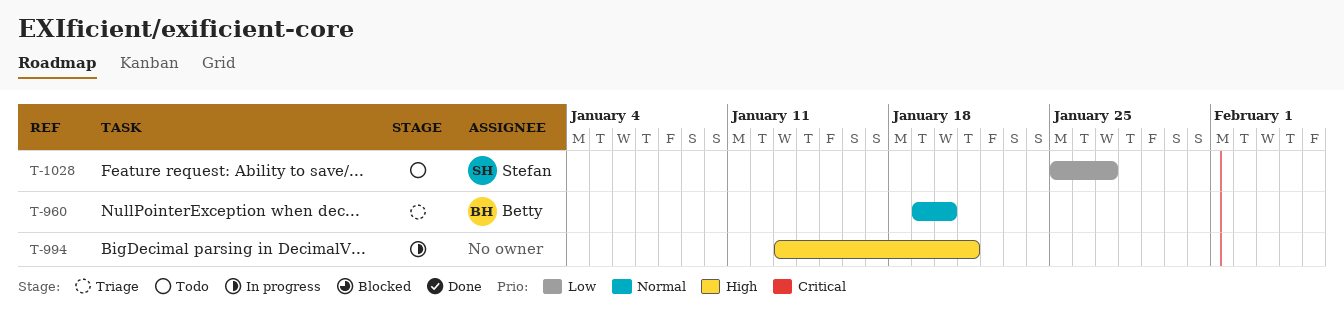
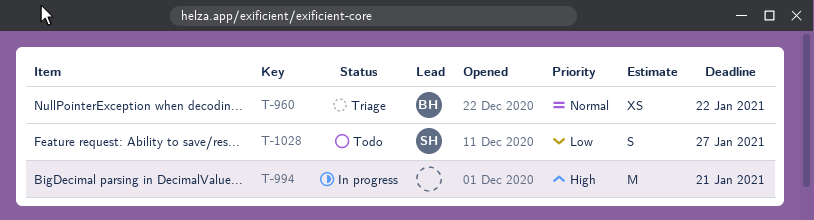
T-960, due: Jan 20 -> Jan 22

